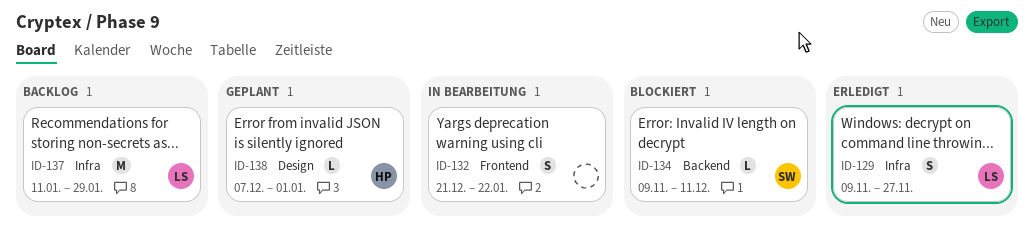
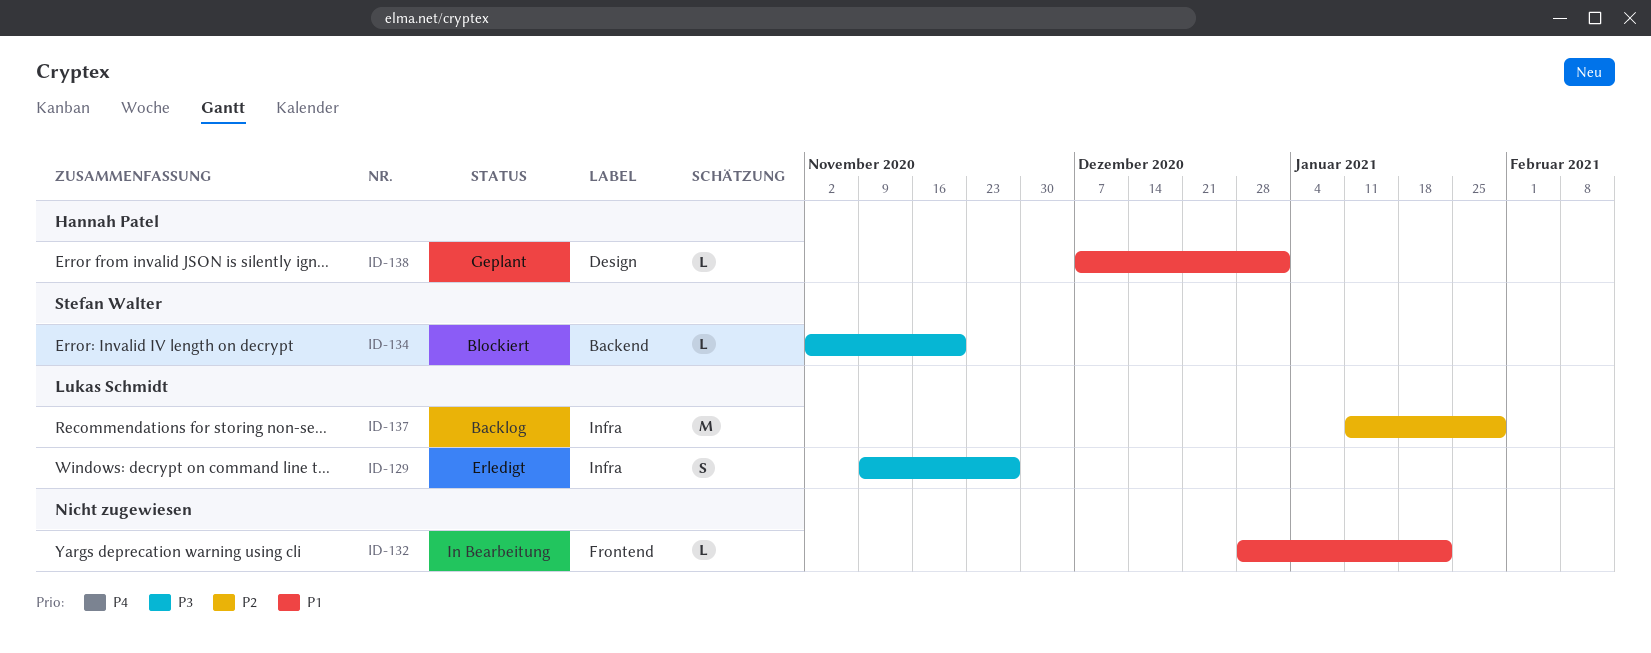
ID-132, estimate: S -> L
ID-132, start: Dec 21 -> Dec 28
ID-134, start: Nov 9 -> Nov 2
ID-134, due: Dec 11 -> Nov 20

